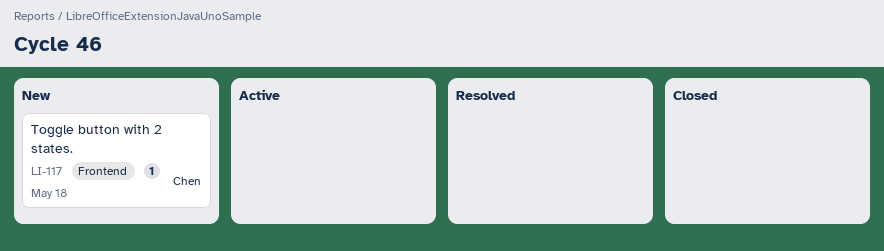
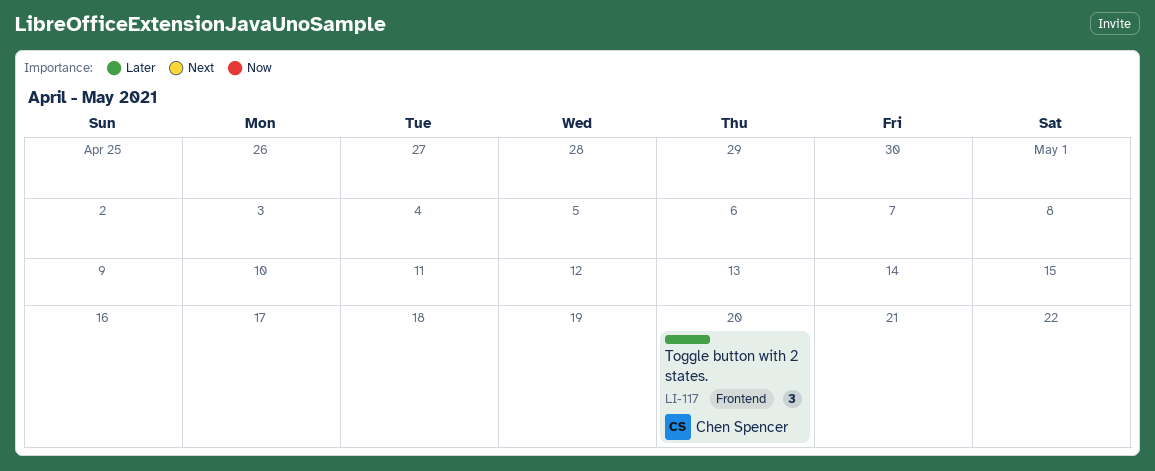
LI-117, estimate: 1 -> 3
LI-117, due: May 18 -> May 20

